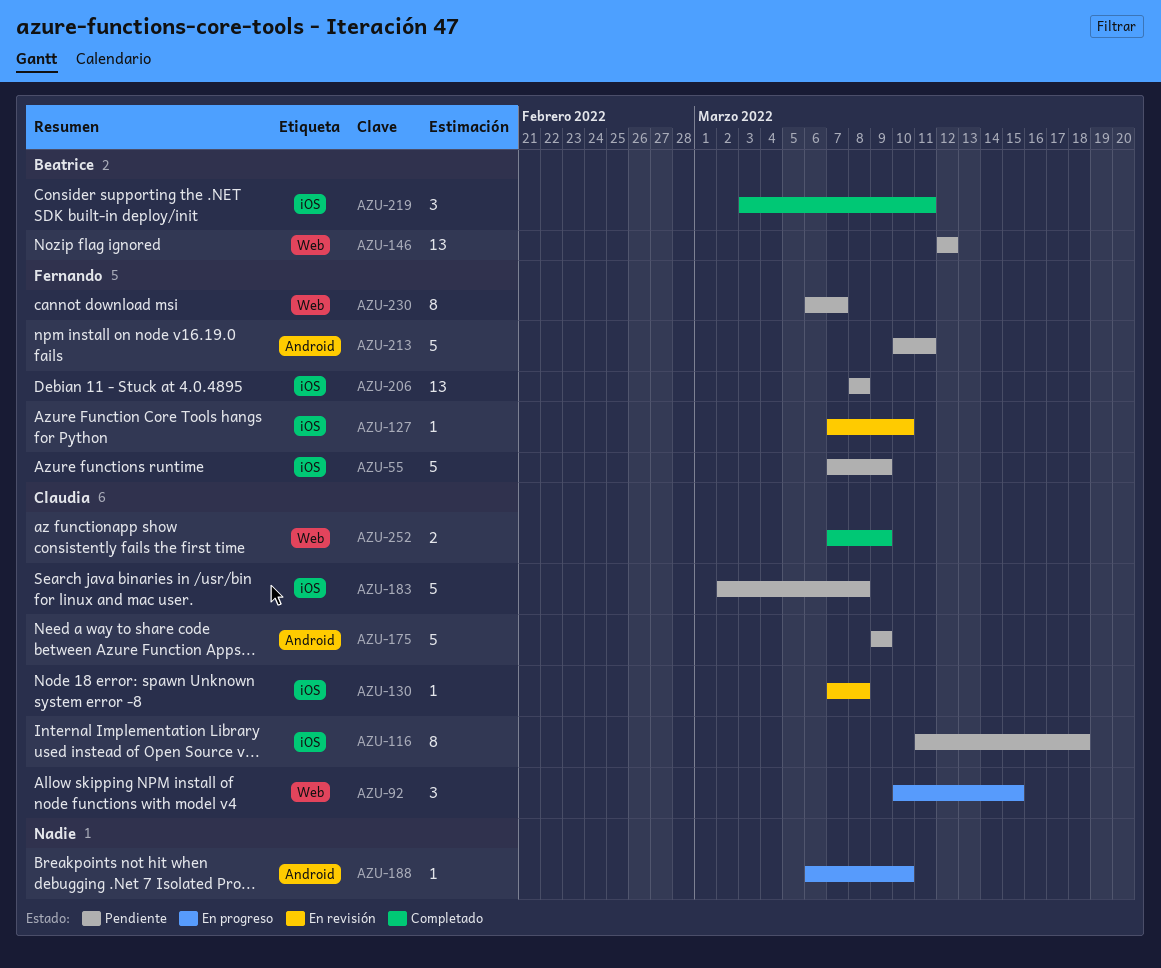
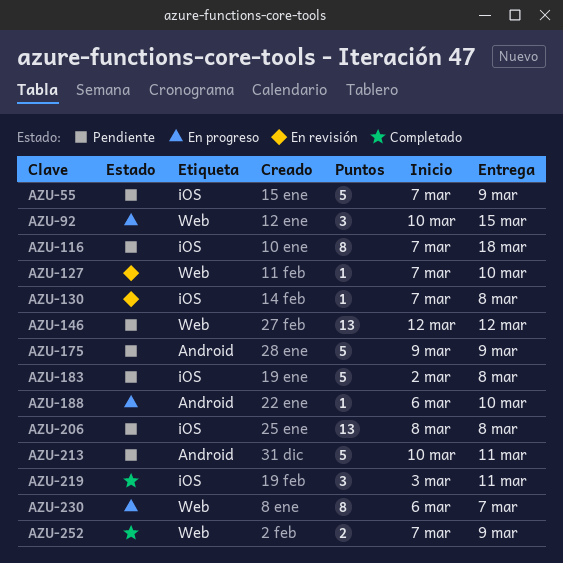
AZU-116, start: Mar 11 -> Mar 7
AZU-127, label: iOS -> Web
AZU-230, status: Pendiente -> En progreso

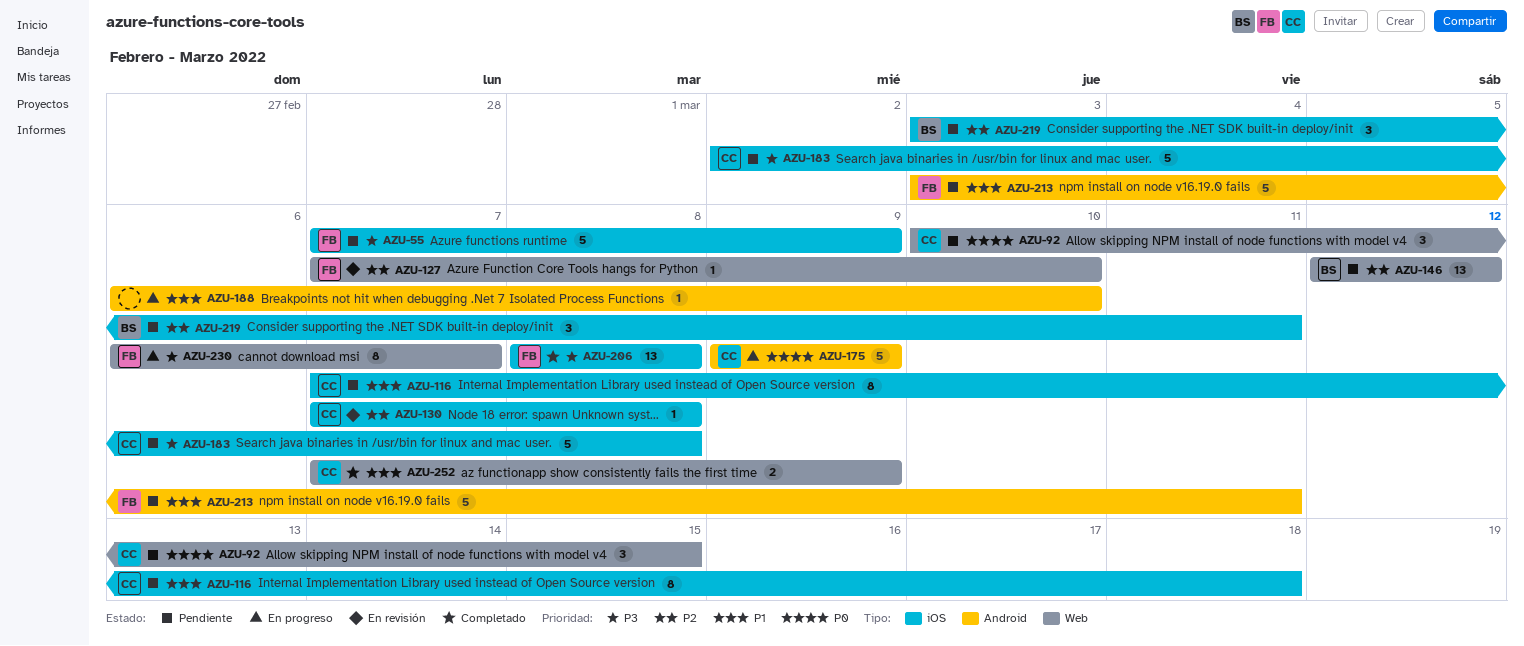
AZU-92, status: En progreso -> Pendiente
AZU-175, status: Pendiente -> En progreso
AZU-206, status: Pendiente -> Completado
AZU-213, start: Mar 10 -> Mar 3
AZU-219, status: Completado -> Pendiente

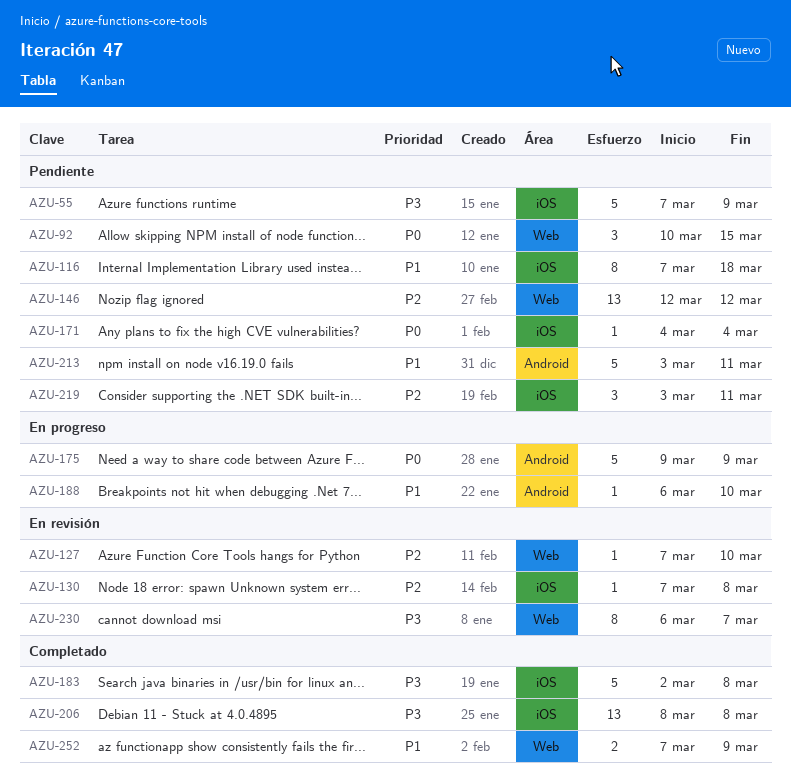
AZU-171: none -> present
AZU-183, status: Pendiente -> Completado
AZU-230, status: En progreso -> En revisión

